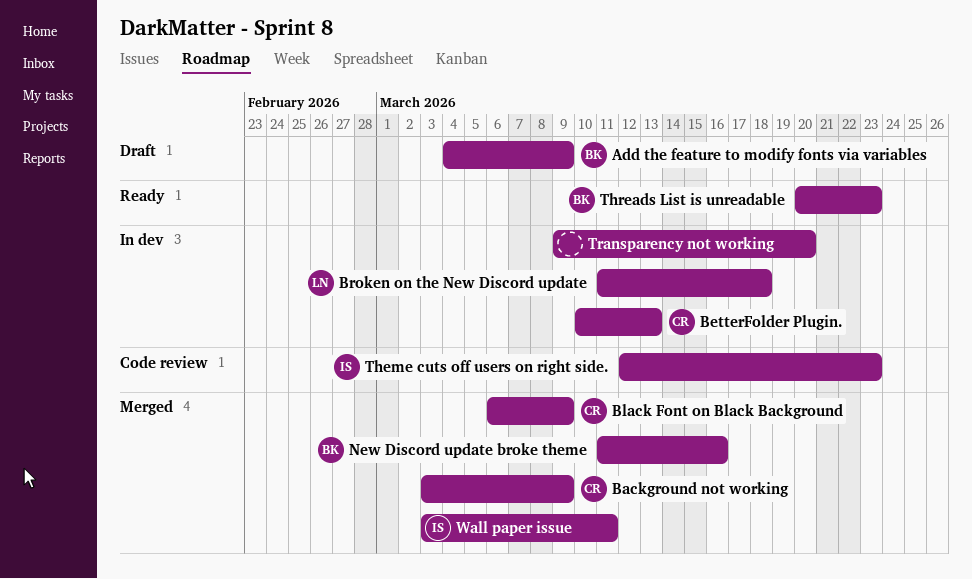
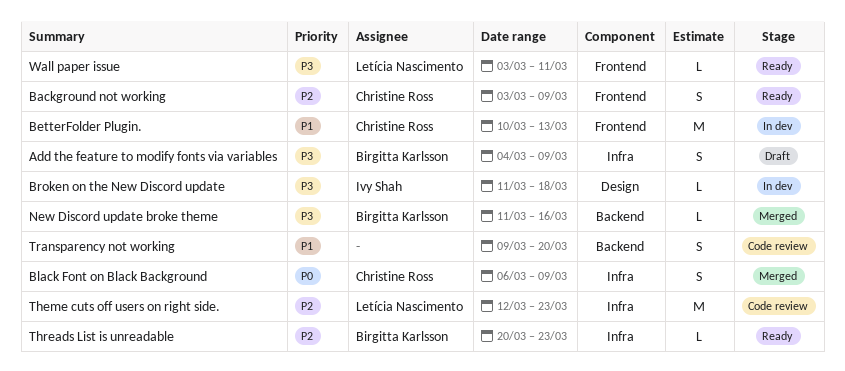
Background not working, status: Merged -> Ready
Broken on the New Discord update, owner: Letícia Nascimento -> Ivy Shah
Theme cuts off users on right side., owner: Ivy Shah -> Letícia Nascimento
Transparency not working, status: In dev -> Code review
Wall paper issue, status: Merged -> Ready
Wall paper issue, owner: Ivy Shah -> Letícia Nascimento

